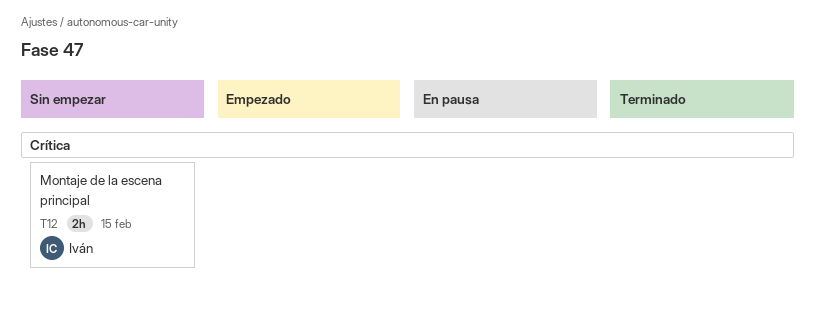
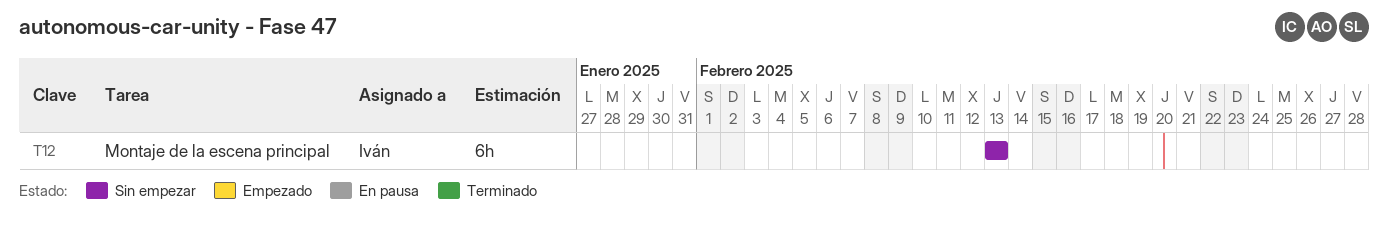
T12, estimate: 2h -> 6h
T12, due: Feb 15 -> Feb 13

